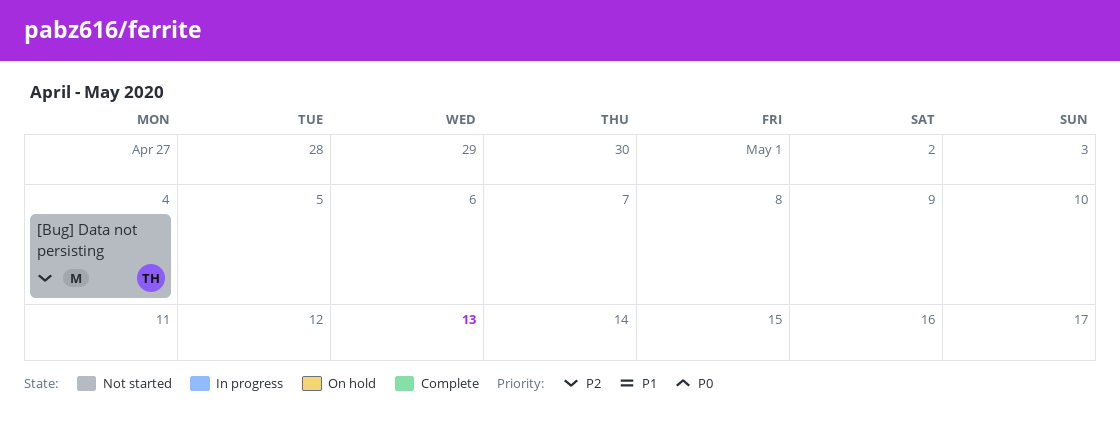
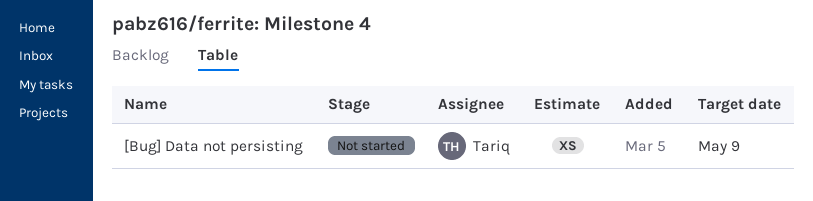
[Bug] Data not persisting, estimate: M -> XS
[Bug] Data not persisting, due: May 4 -> May 9

